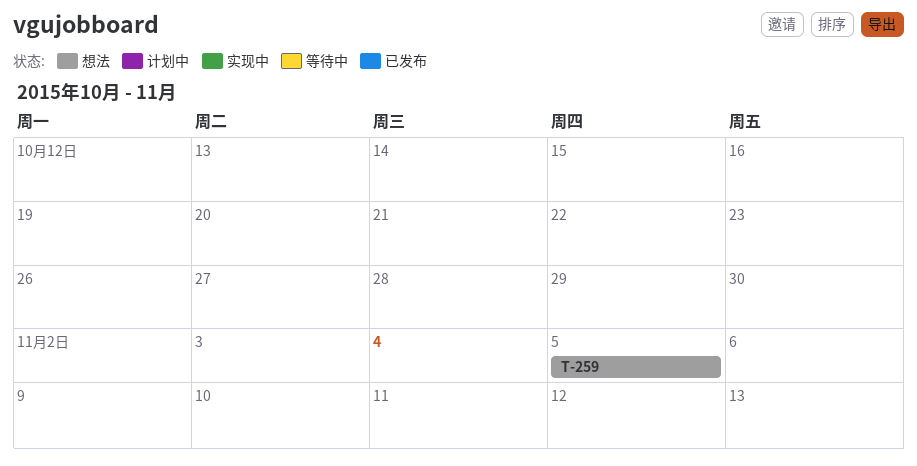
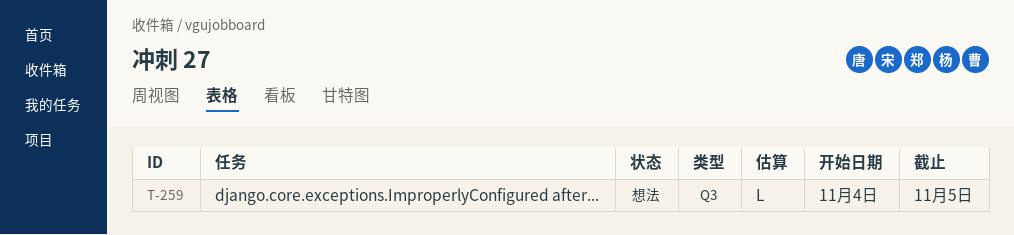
T-259, start: Nov 5 -> Nov 4

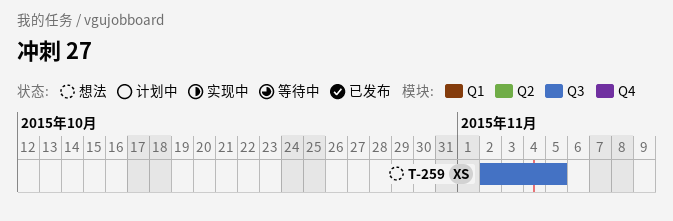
T-259, estimate: L -> XS
T-259, start: Nov 4 -> Nov 2

